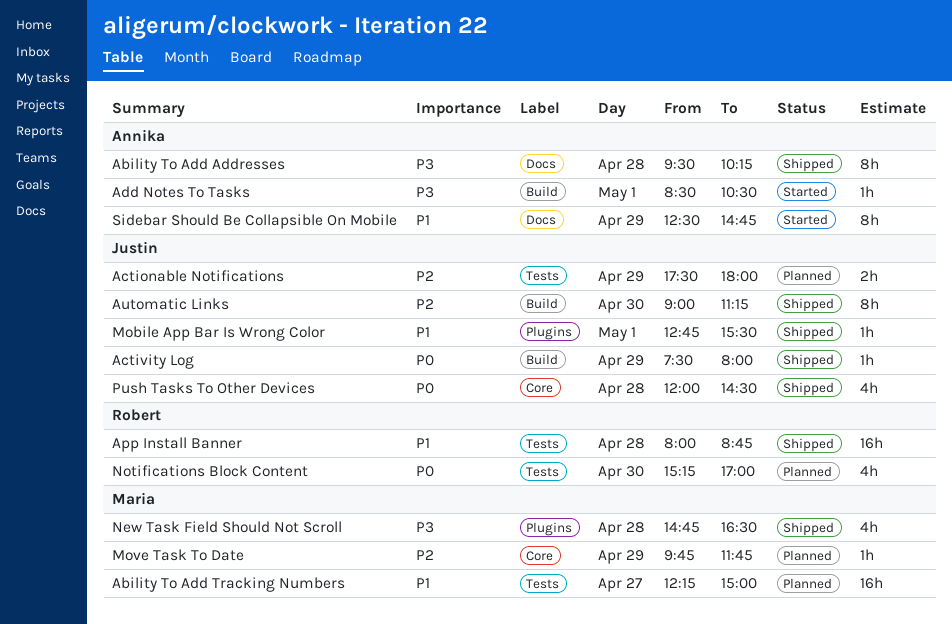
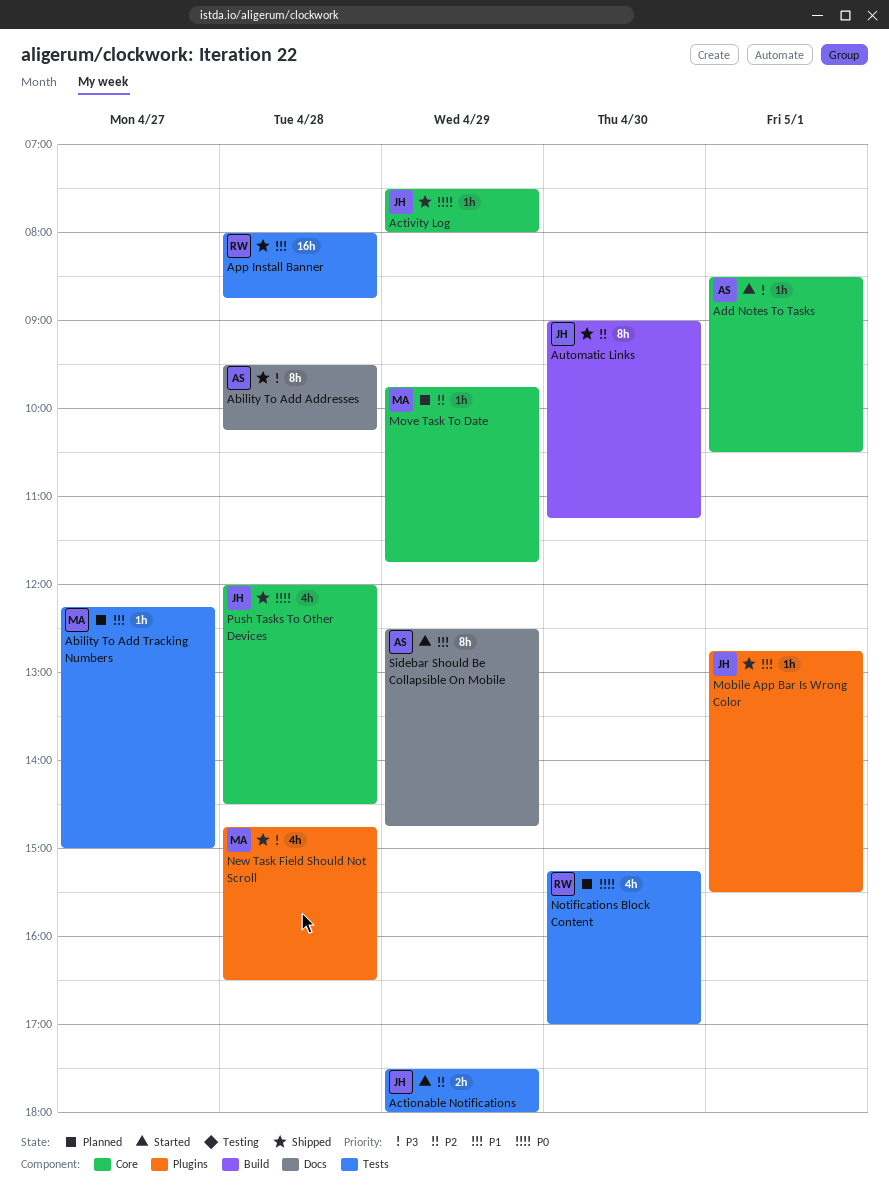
Ability To Add Tracking Numbers, estimate: 16h -> 1h
Actionable Notifications, status: Planned -> Started
Activity Log, label: Build -> Core
Add Notes To Tasks, label: Build -> Core

